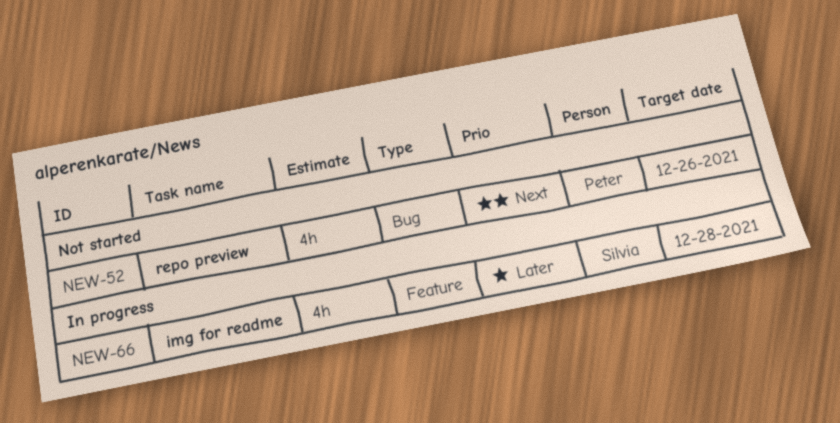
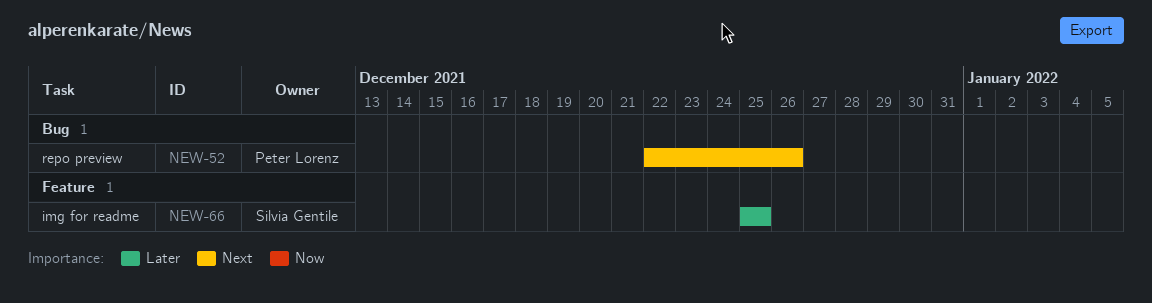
NEW-66, due: Dec 28 -> Dec 25

